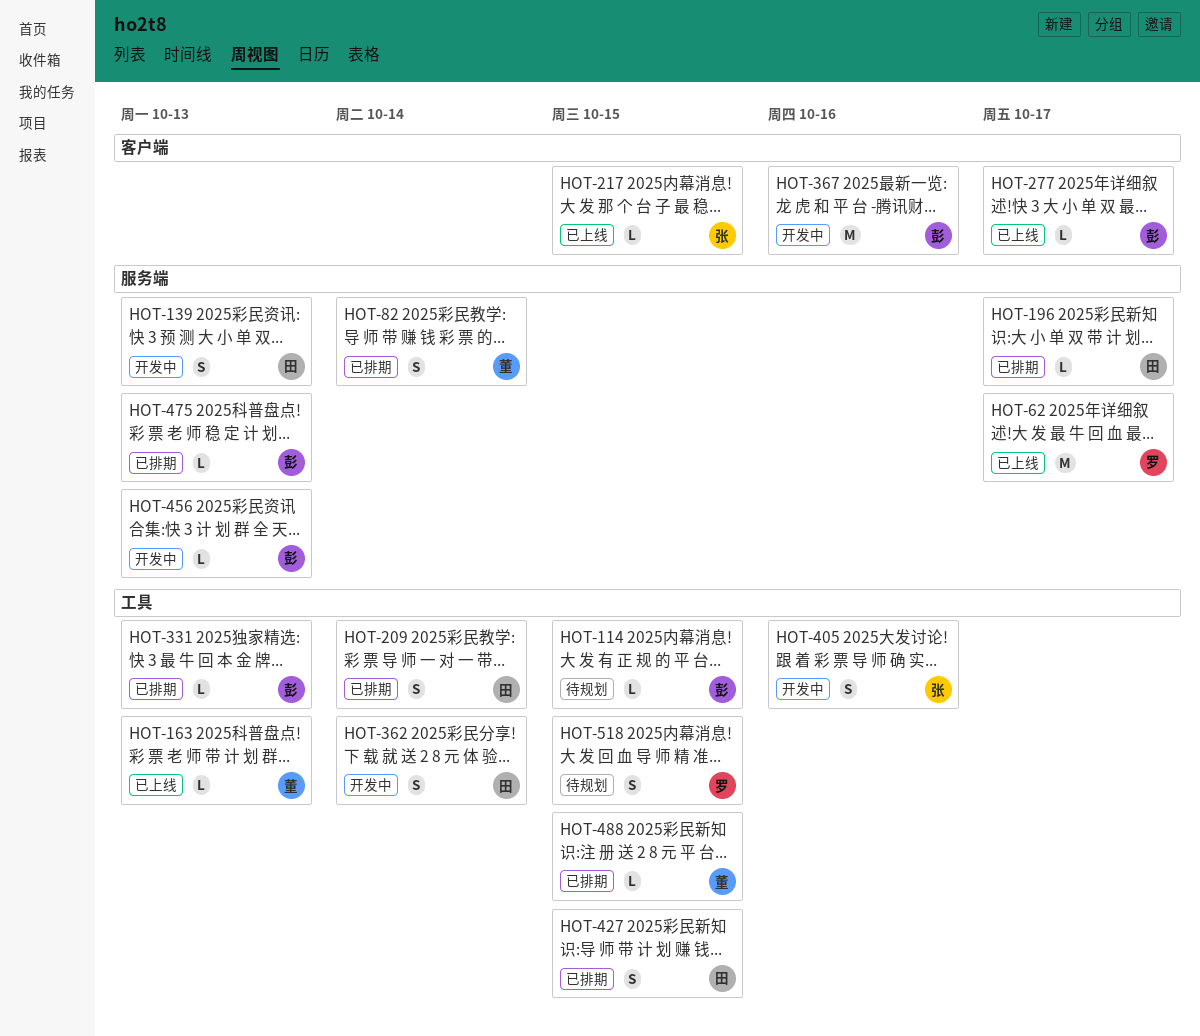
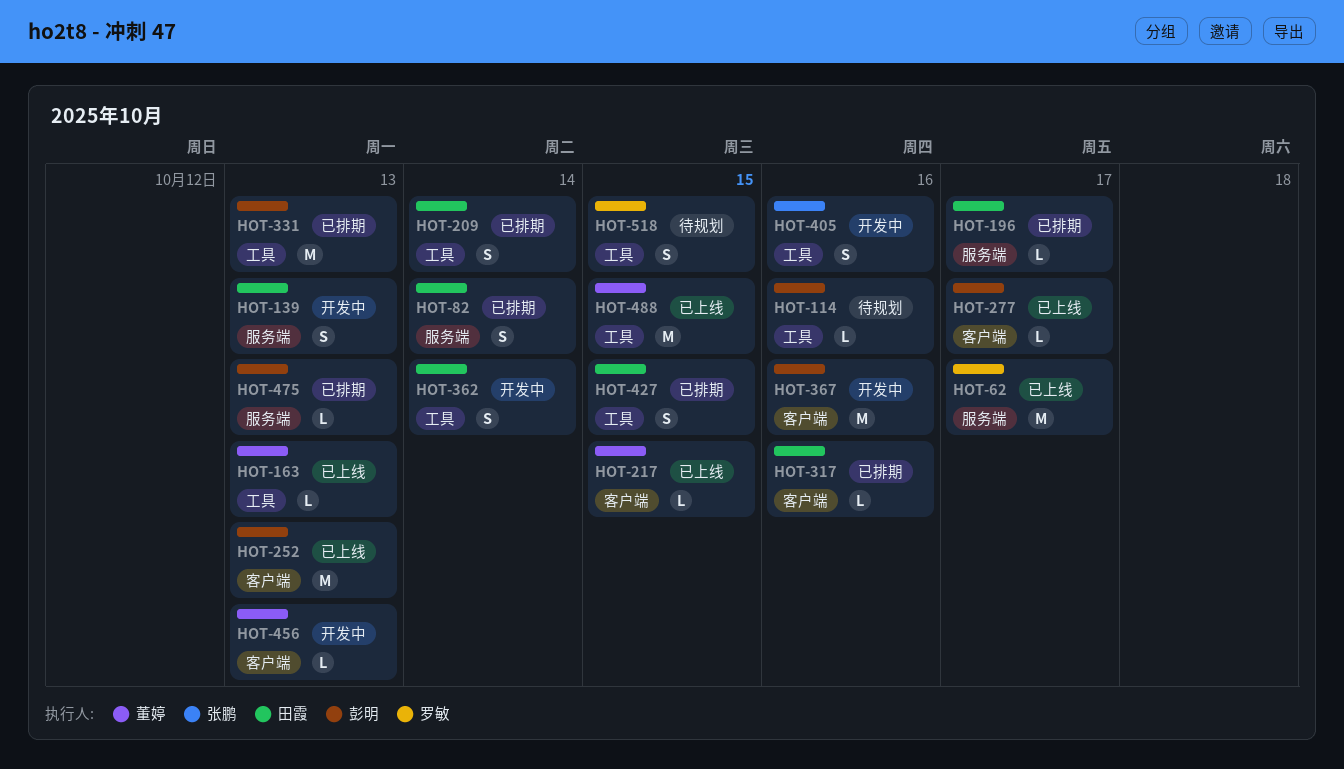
HOT-82, owner: 董婷 -> 田霞
HOT-114, due: Oct 15 -> Oct 16
HOT-217, owner: 张鹏 -> 董婷
HOT-252: none -> present
HOT-317: none -> present
HOT-331, estimate: L -> M
HOT-456, owner: 彭明 -> 董婷
HOT-456, label: 服务端 -> 客户端
HOT-488, status: 已排期 -> 已上线
HOT-488, estimate: L -> M

